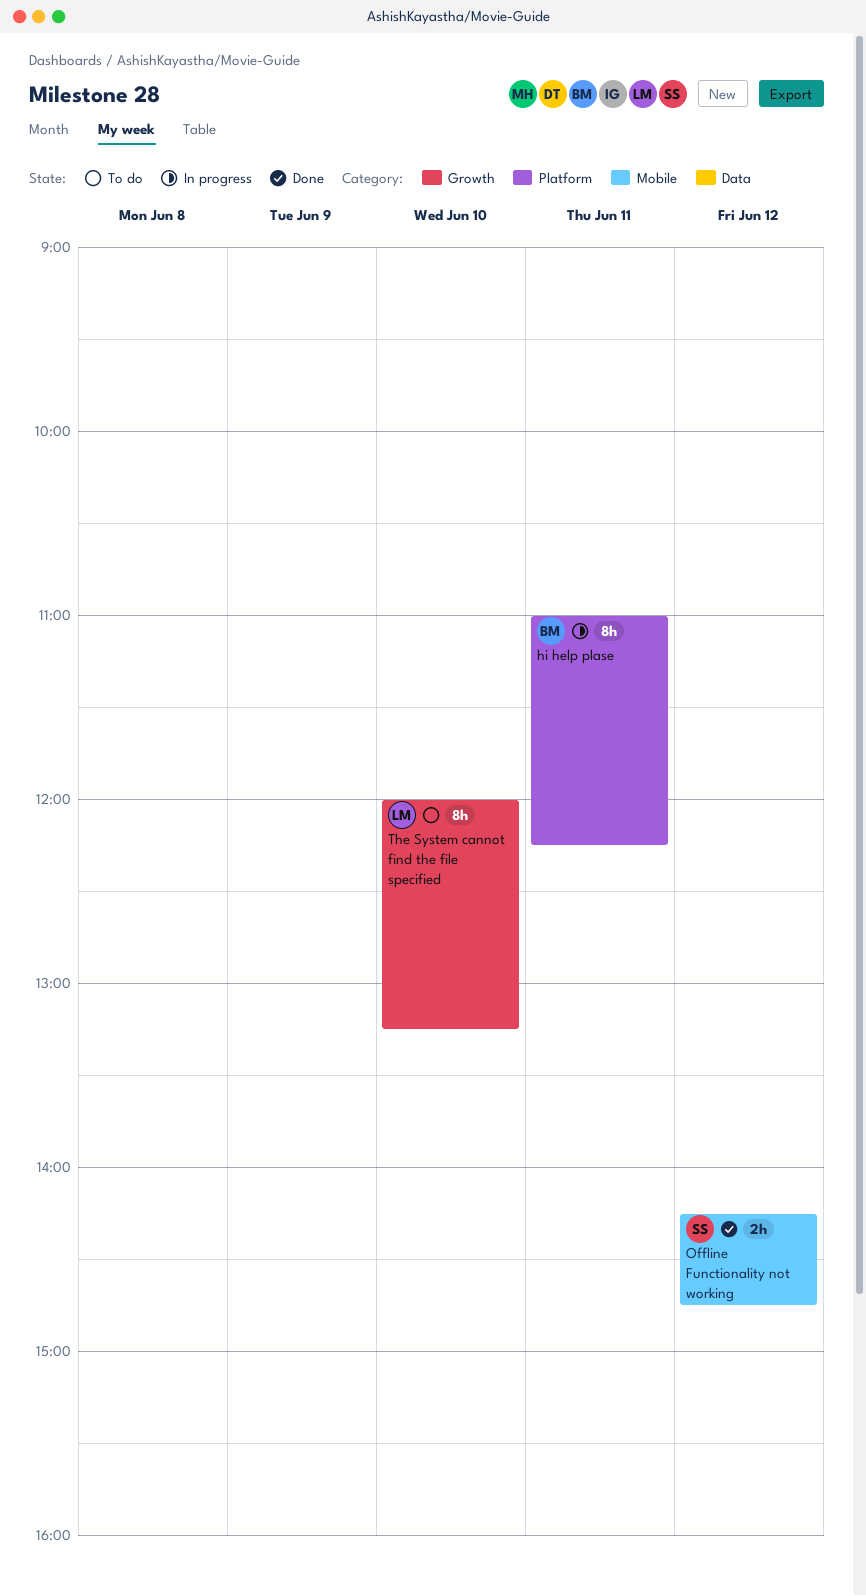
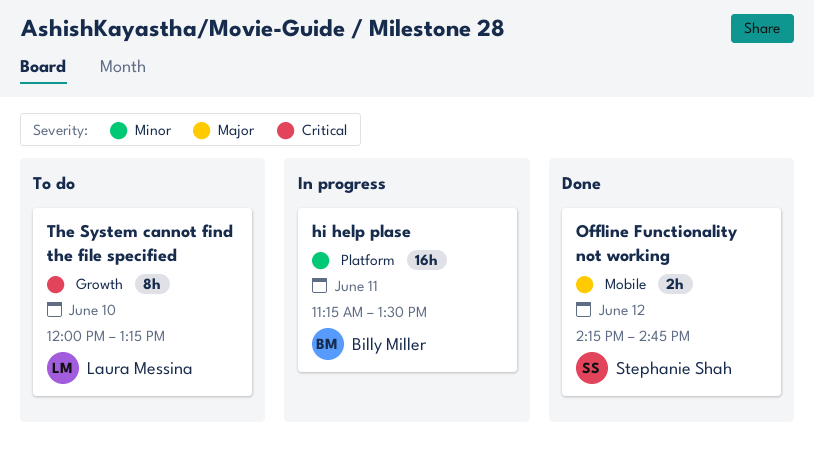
hi help plase, estimate: 8h -> 16h
hi help plase, begins: 11:00 -> 11:15
hi help plase, ends: 12:15 -> 13:30

